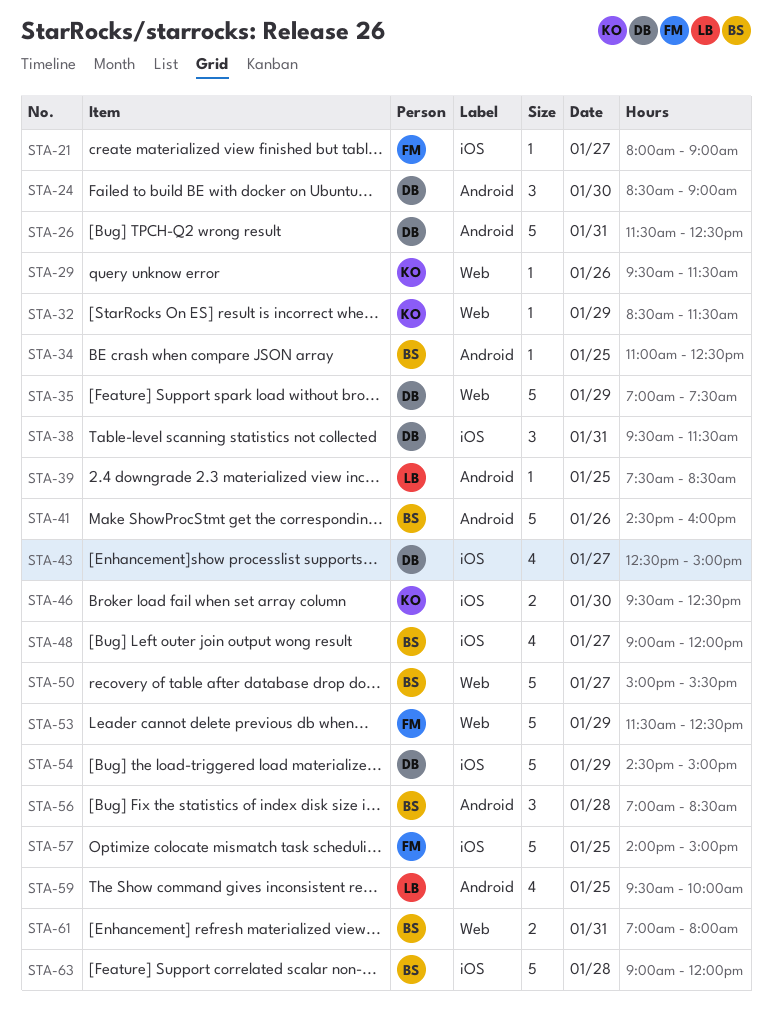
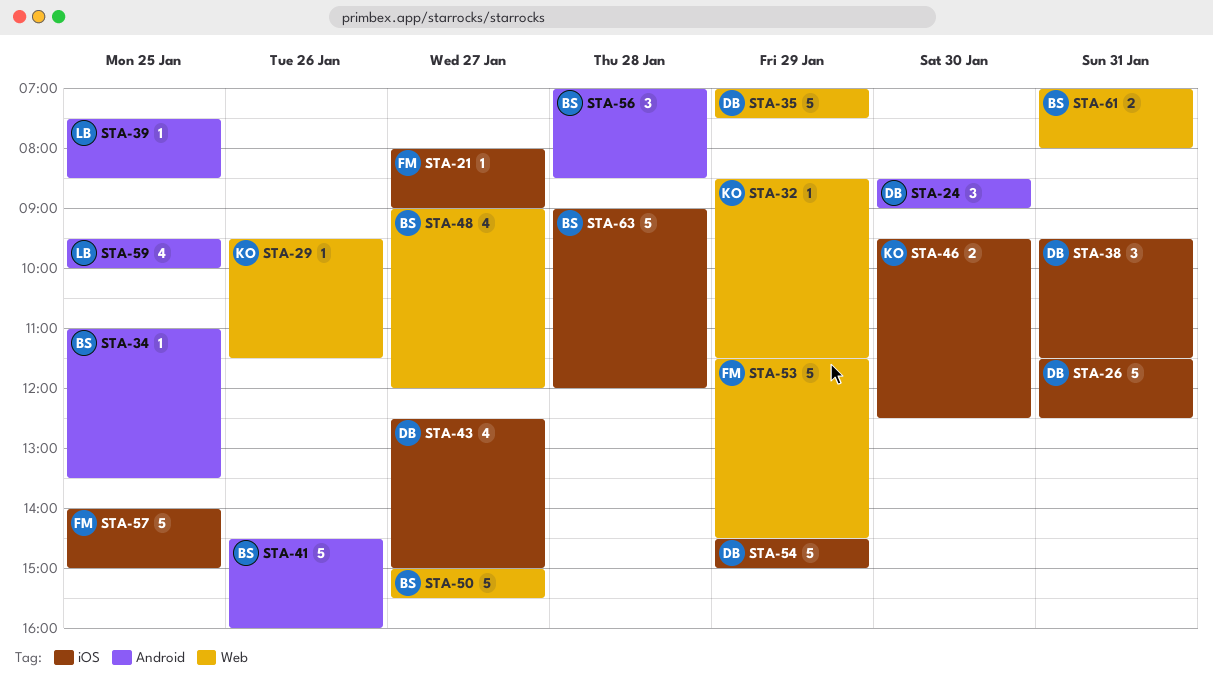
STA-26, label: Android -> iOS
STA-34, ends: 12:30 -> 13:30
STA-48, label: iOS -> Web
STA-53, ends: 12:30 -> 14:30

